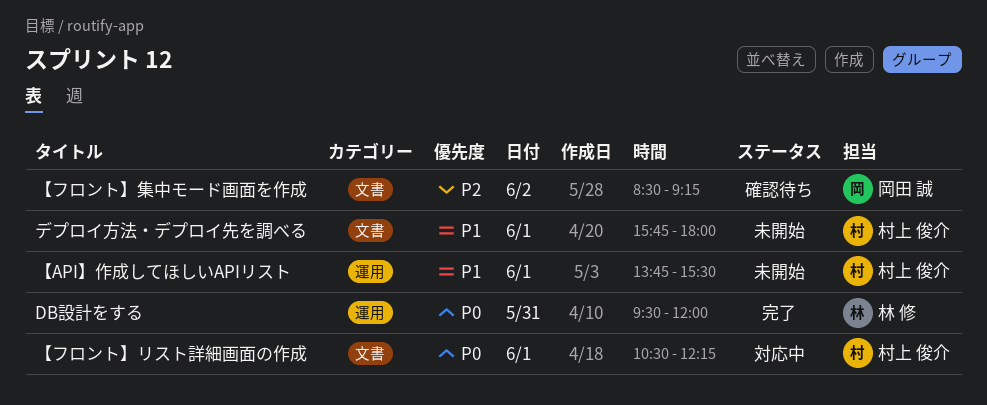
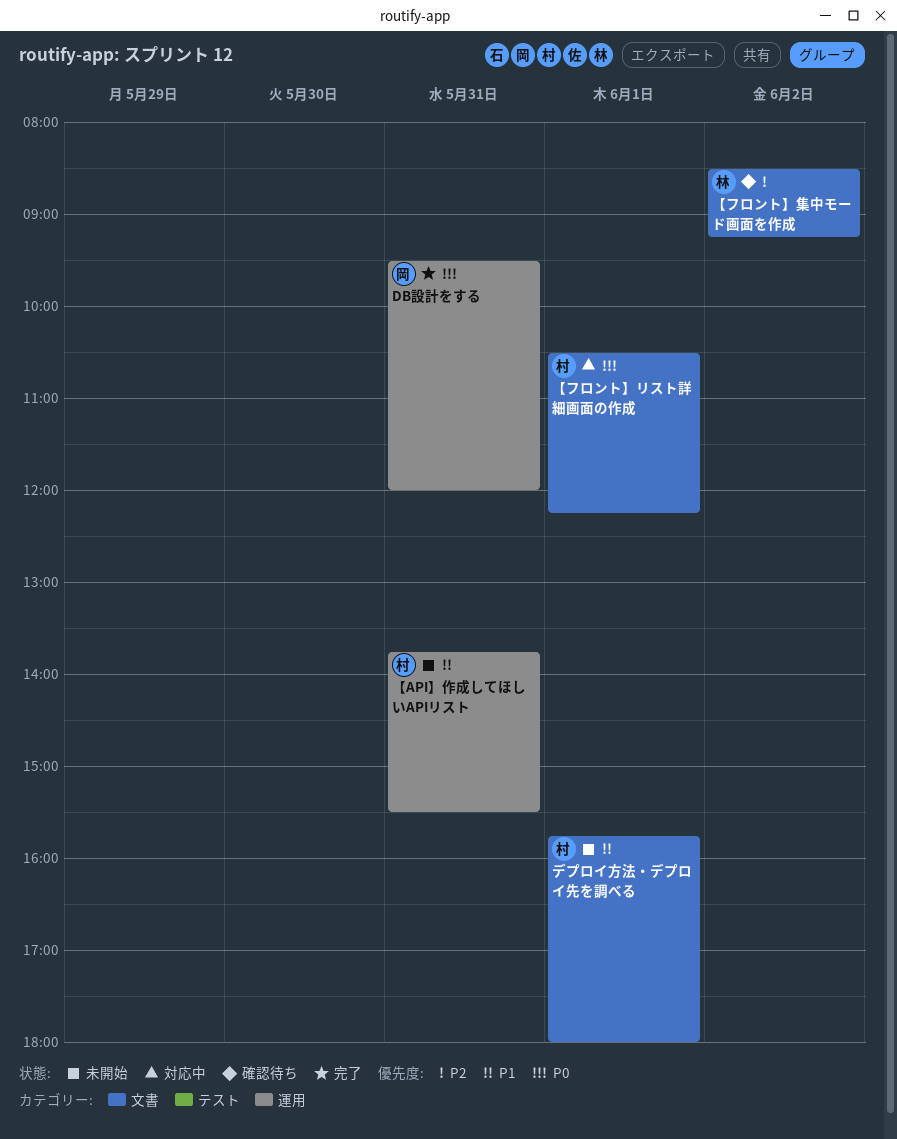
DB設計をする, owner: 林 修 -> 岡田 誠
【API】作成してほしいAPIリスト, day: Jun 1 -> May 31
【フロント】集中モード画面を作成, owner: 岡田 誠 -> 林 修

